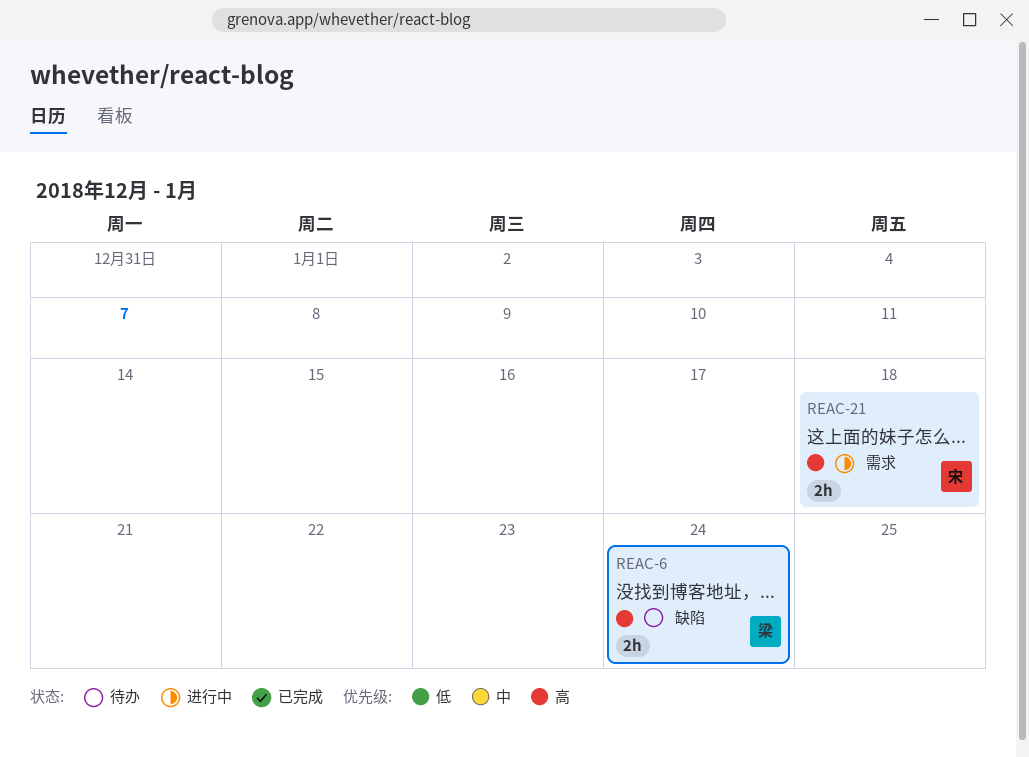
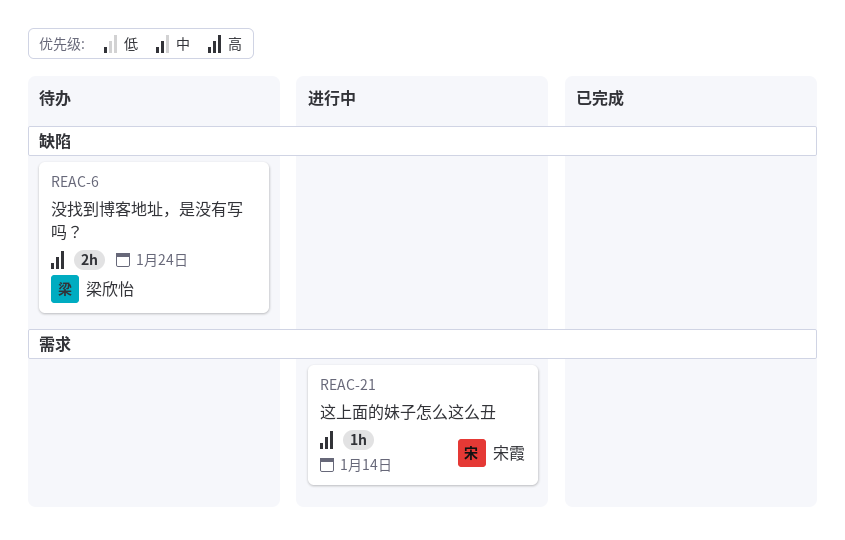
REAC-21, estimate: 2h -> 1h
REAC-21, due: Jan 18 -> Jan 14

